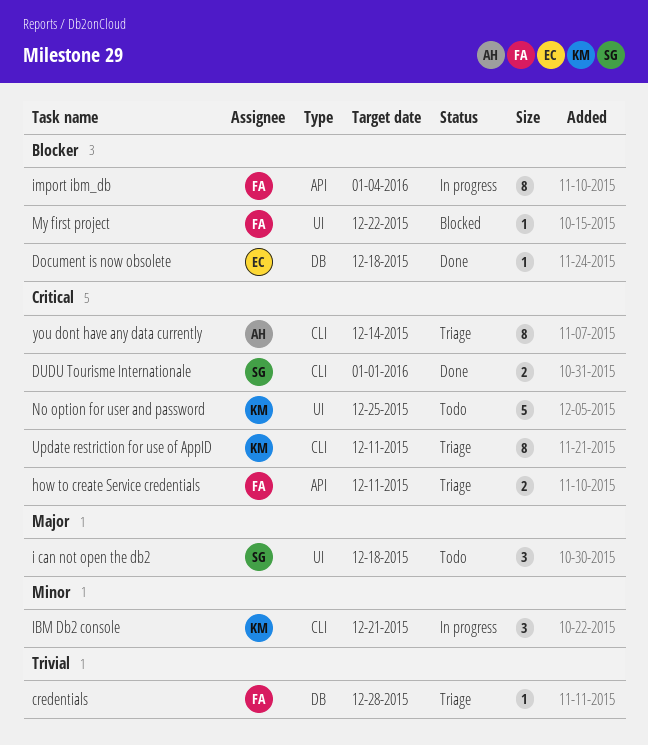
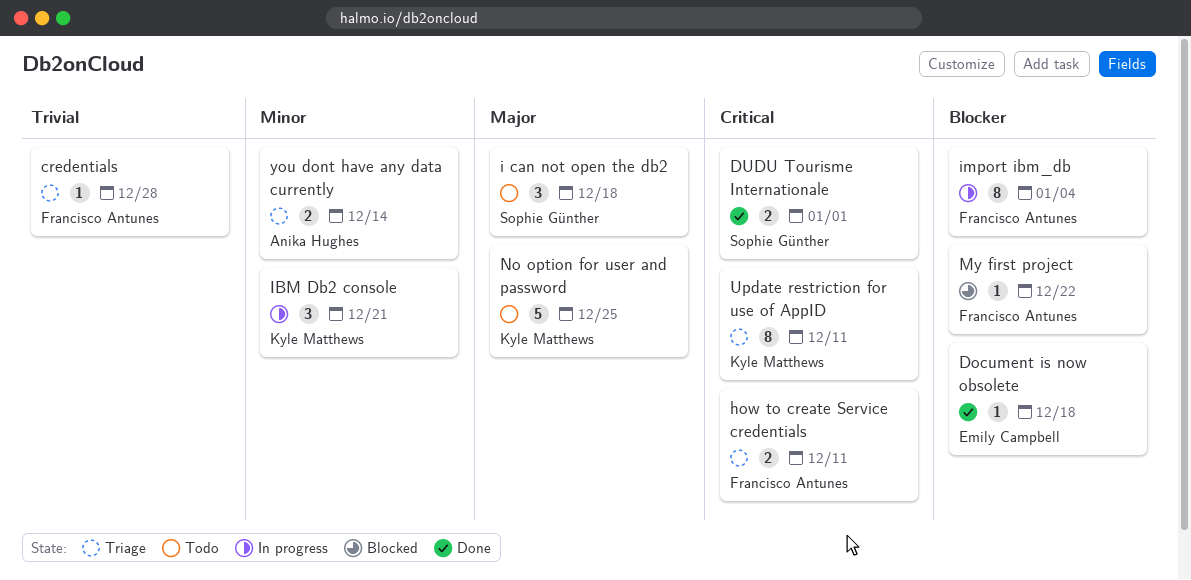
No option for user and password, priority: Critical -> Major
you dont have any data currently, priority: Critical -> Minor
you dont have any data currently, estimate: 8 -> 2

